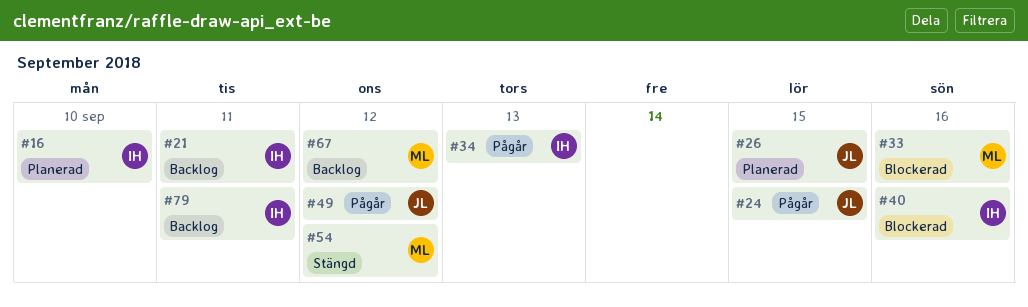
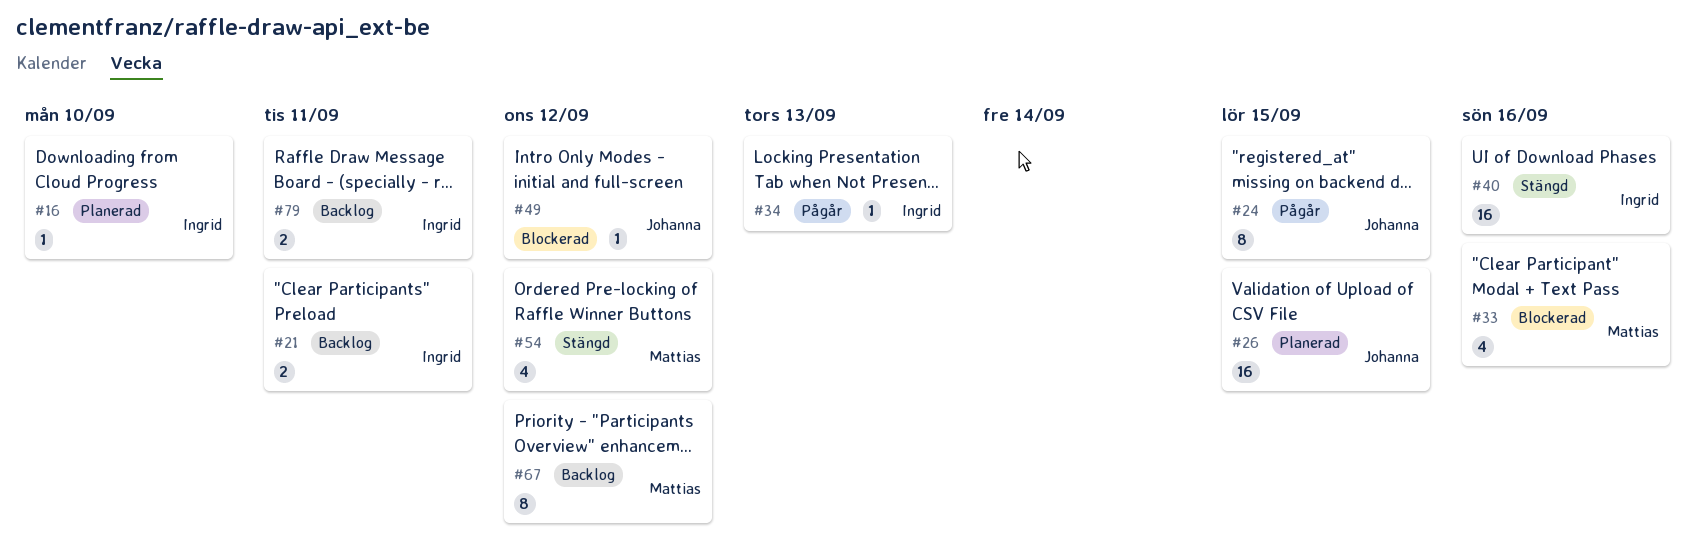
#40, status: Blockerad -> Stängd
#49, status: Pågår -> Blockerad

